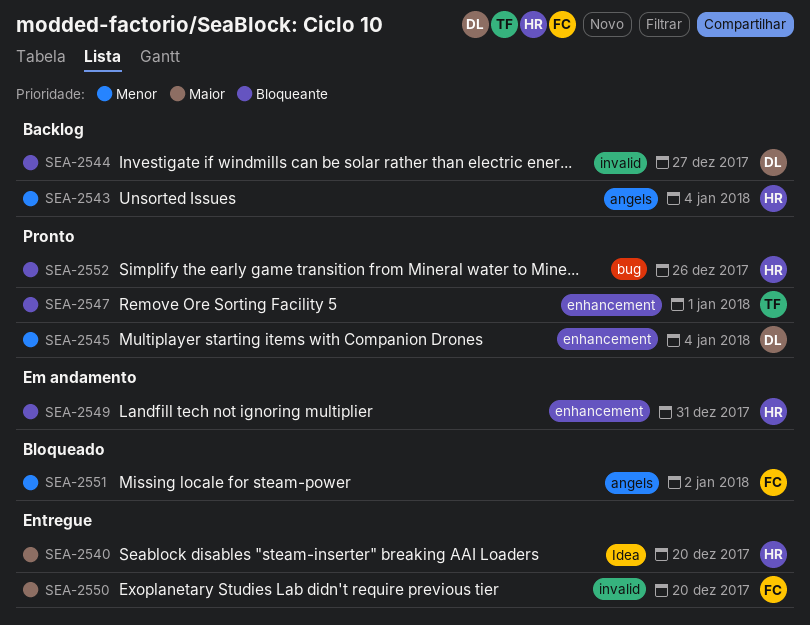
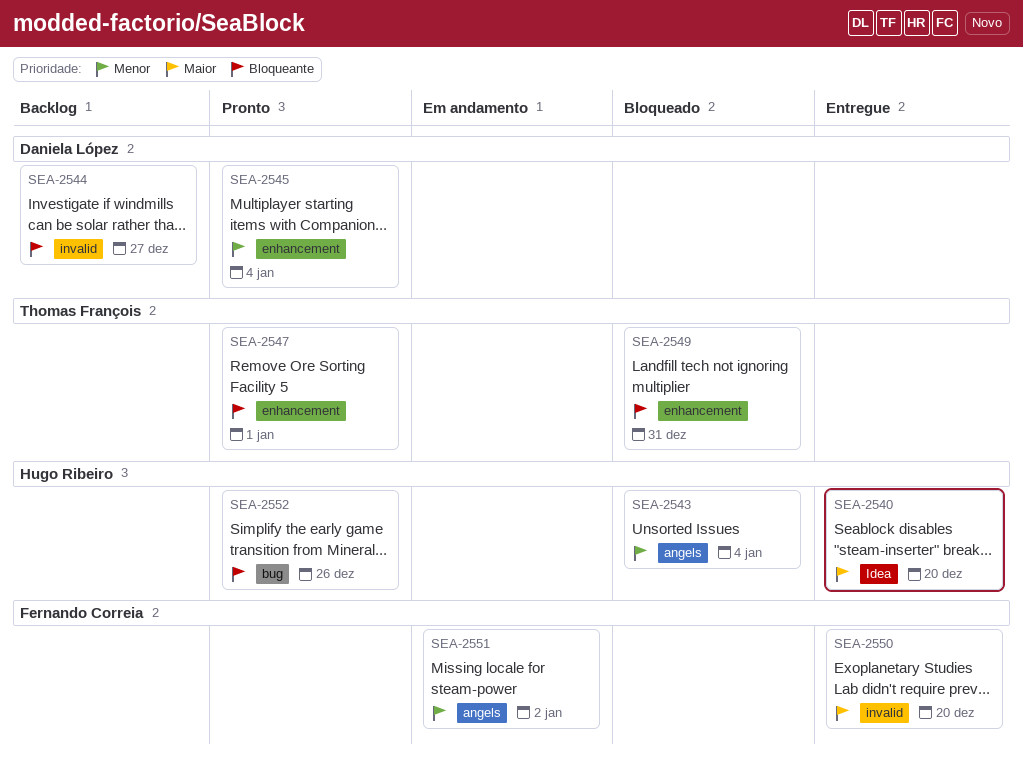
SEA-2543, status: Backlog -> Bloqueado
SEA-2549, status: Em andamento -> Bloqueado
SEA-2549, owner: Hugo Ribeiro -> Thomas François
SEA-2551, status: Bloqueado -> Em andamento

